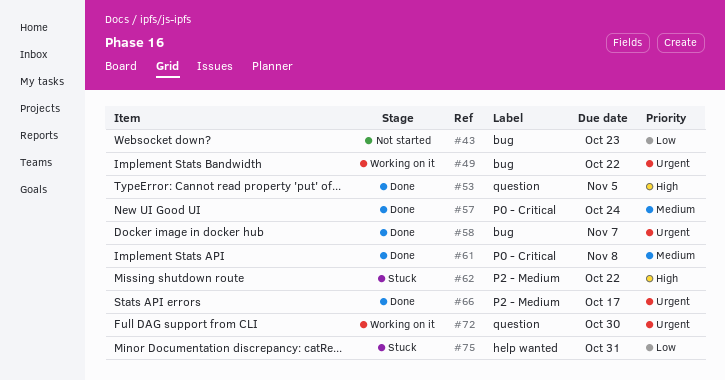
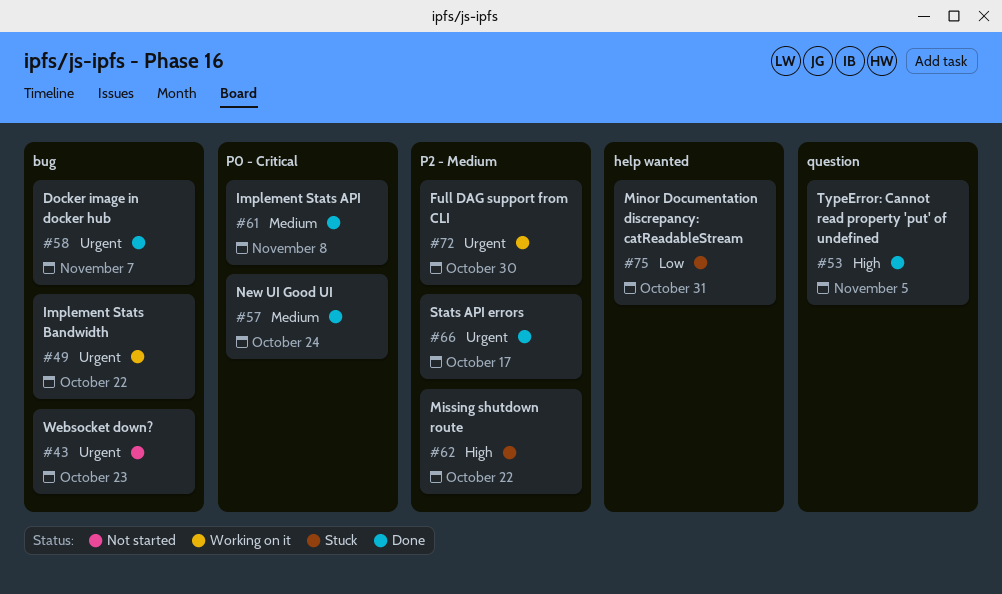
#43, priority: Low -> Urgent
#72, label: question -> P2 - Medium

